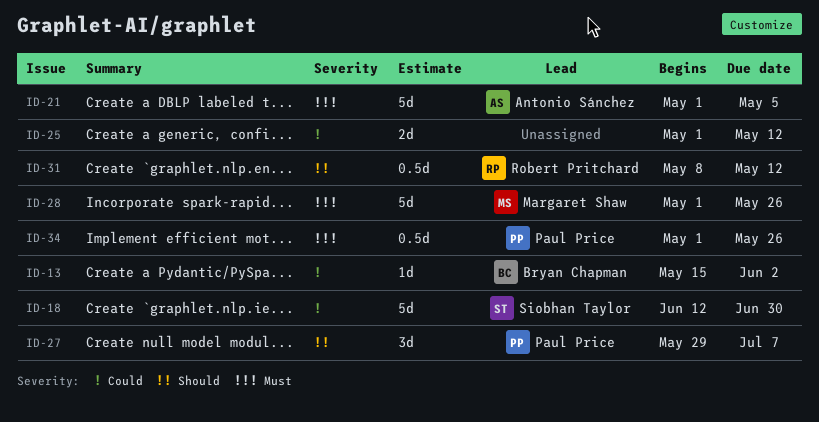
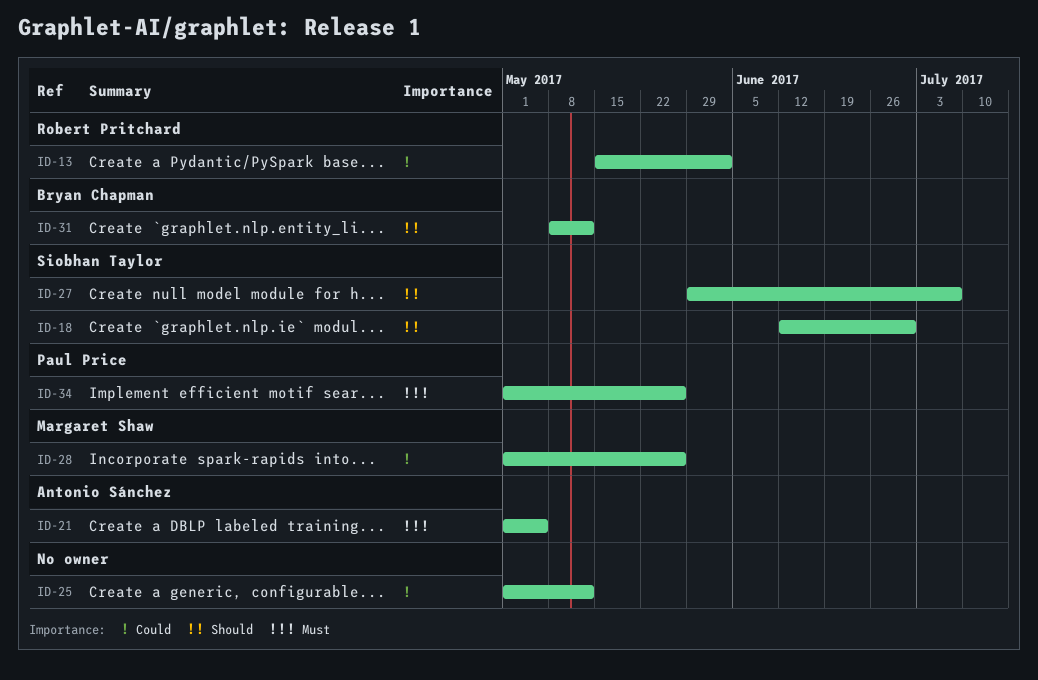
ID-13, owner: Bryan Chapman -> Robert Pritchard
ID-18, priority: Could -> Should
ID-27, owner: Paul Price -> Siobhan Taylor
ID-28, priority: Must -> Could
ID-31, owner: Robert Pritchard -> Bryan Chapman

